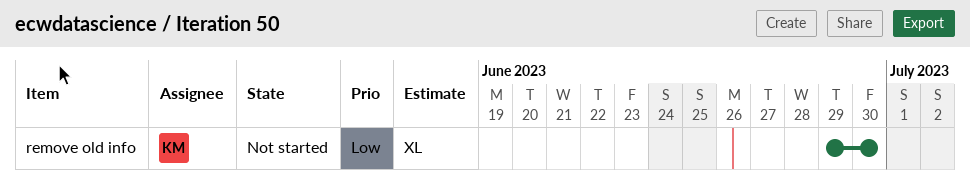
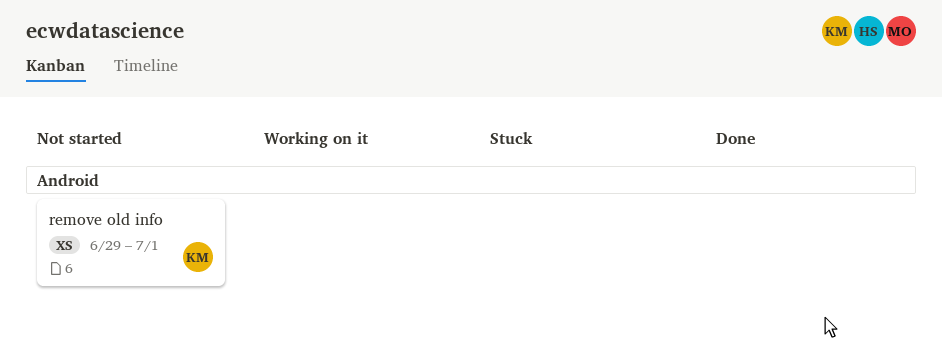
remove old info, estimate: XL -> XS
remove old info, due: Jun 30 -> Jul 1

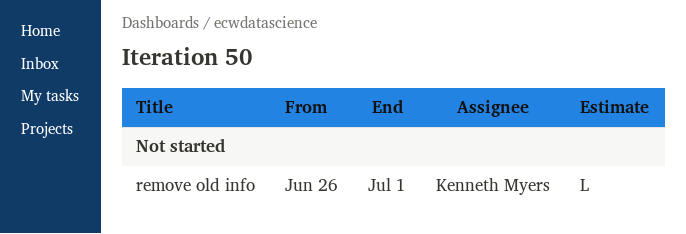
remove old info, estimate: XS -> L
remove old info, start: Jun 29 -> Jun 26

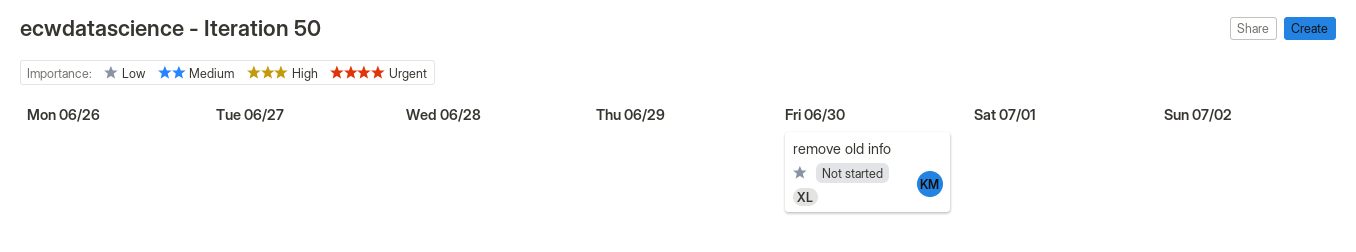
remove old info, estimate: L -> XL
remove old info, due: Jul 1 -> Jun 30

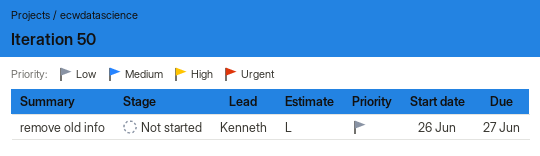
remove old info, estimate: XL -> L
remove old info, due: Jun 30 -> Jun 27

